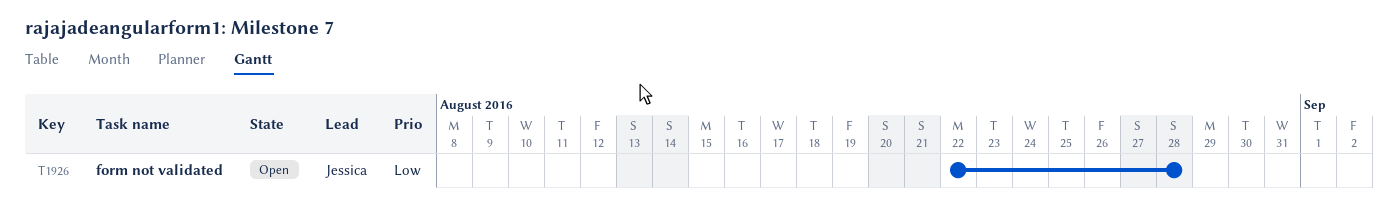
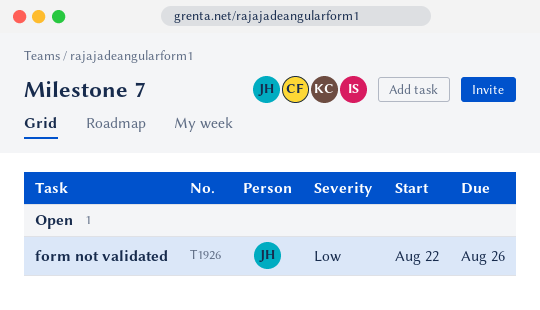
T1926, due: Aug 28 -> Aug 26

